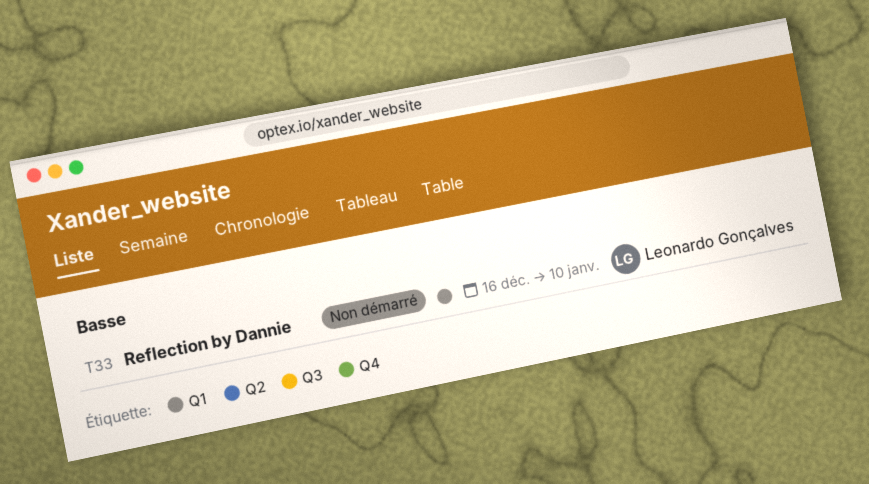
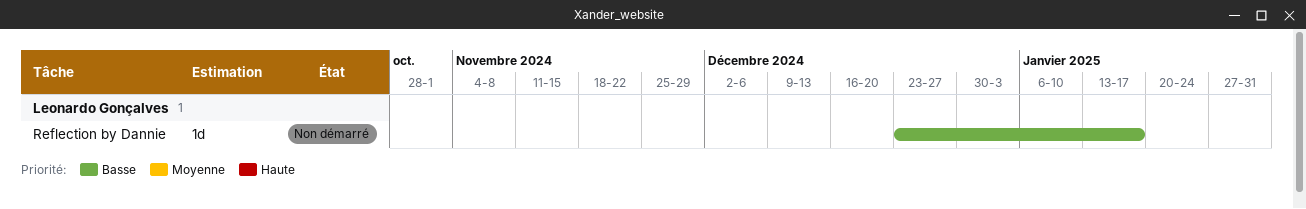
Reflection by Dannie, start: Dec 16 -> Dec 23
Reflection by Dannie, due: Jan 10 -> Jan 17

